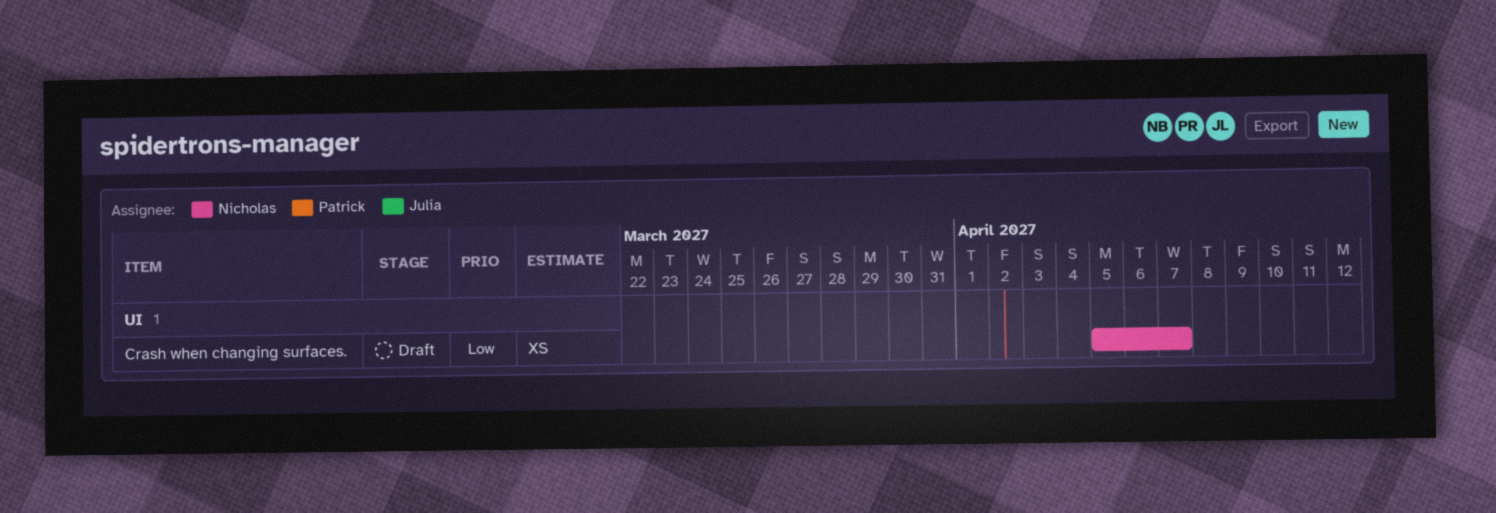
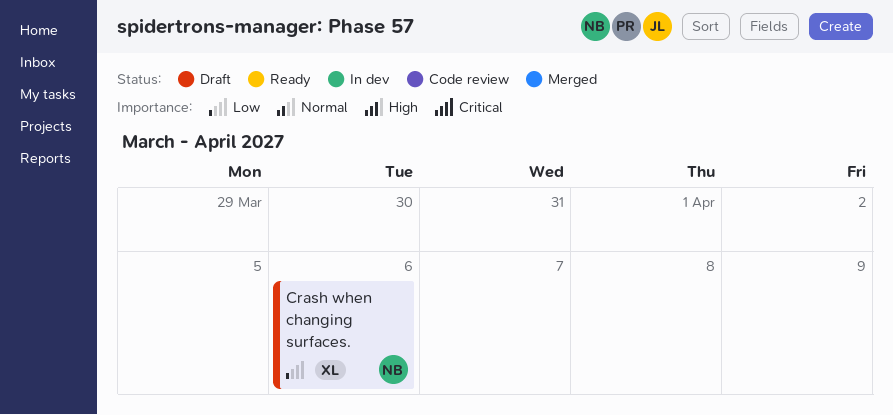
Crash when changing surfaces., estimate: XS -> XL
Crash when changing surfaces., due: Apr 7 -> Apr 6

